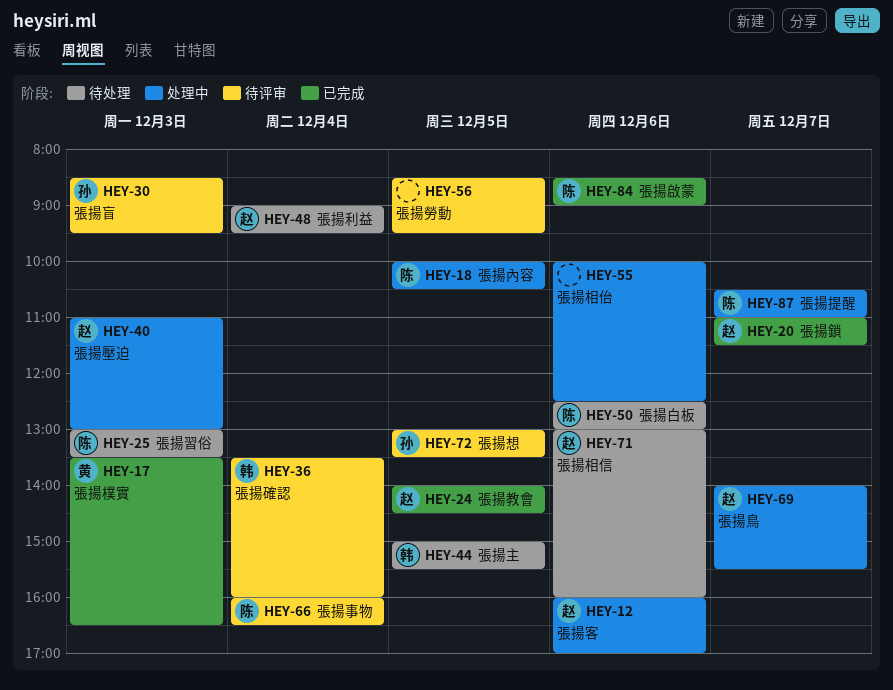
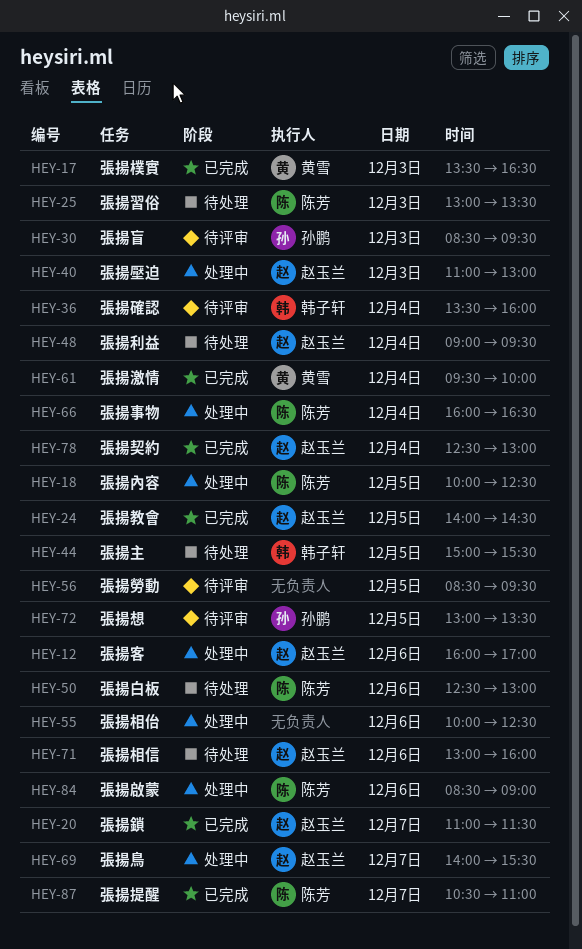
HEY-18, ends: 10:30 -> 12:30
HEY-61: none -> present
HEY-66, status: 待评审 -> 处理中
HEY-78: none -> present
HEY-84, status: 已完成 -> 处理中
HEY-87, status: 处理中 -> 已完成

